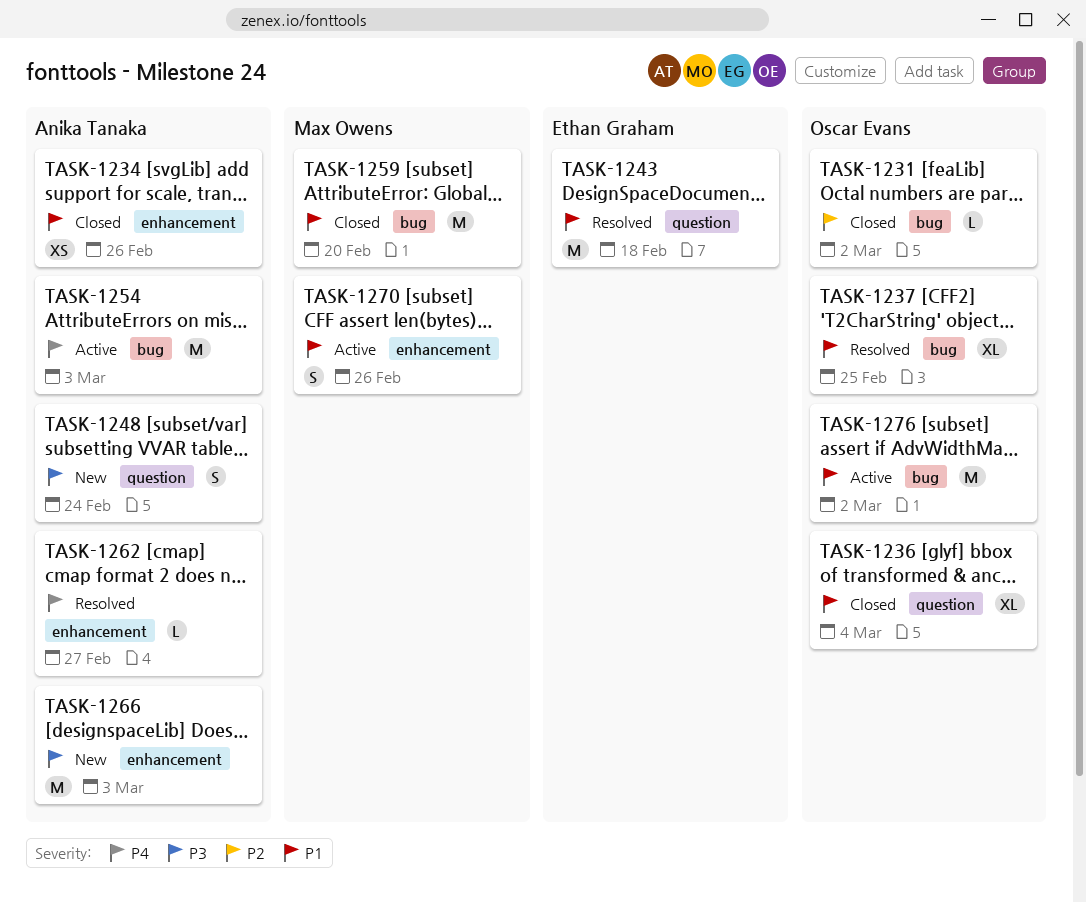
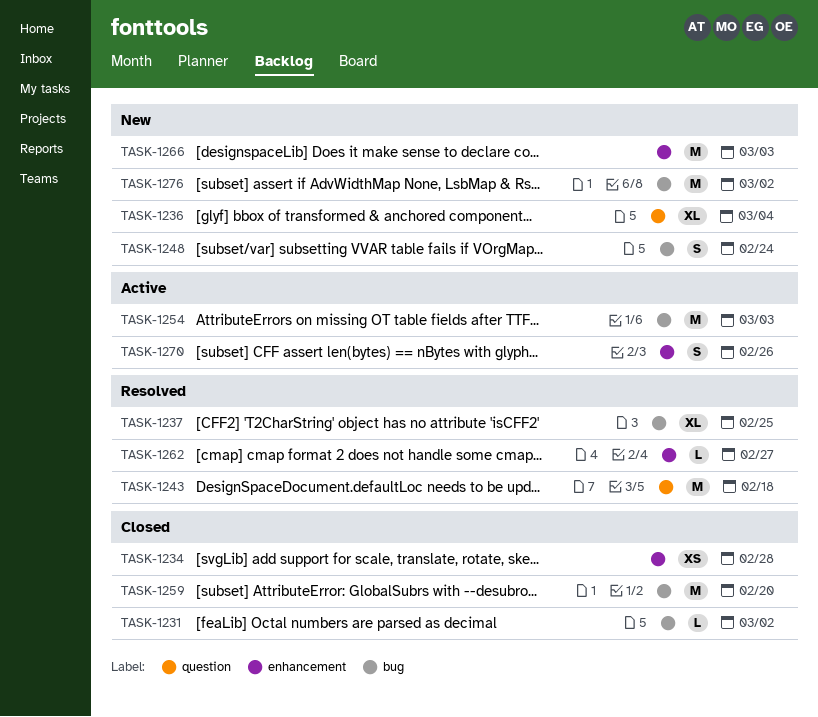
TASK-1234, due: Feb 26 -> Feb 28
TASK-1236, status: Closed -> New
TASK-1248, label: question -> bug
TASK-1276, status: Active -> New

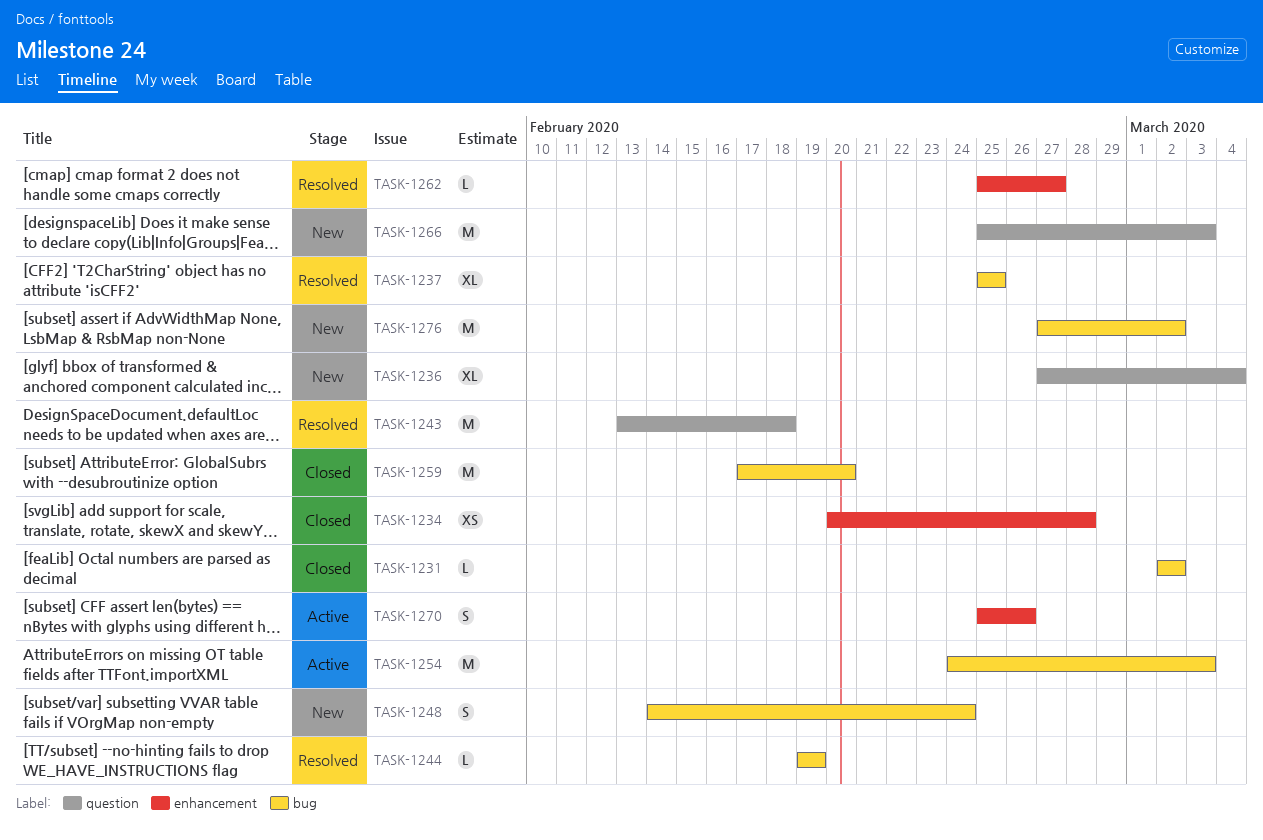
TASK-1244: none -> present
TASK-1266, label: enhancement -> question

